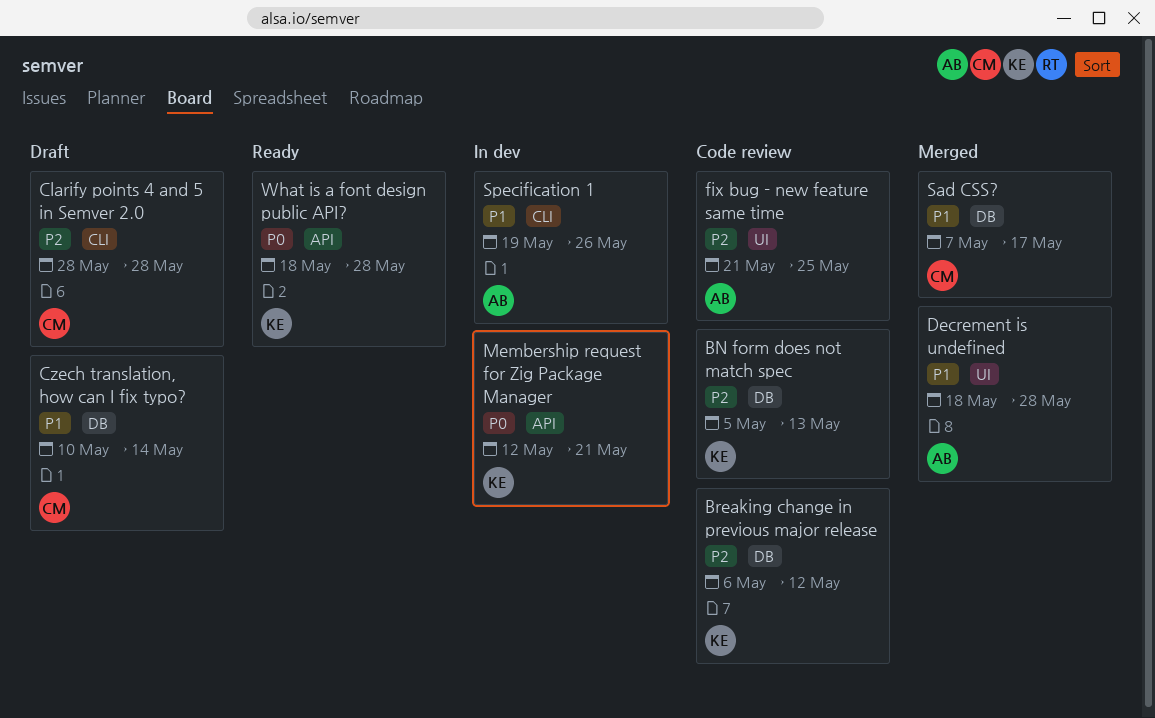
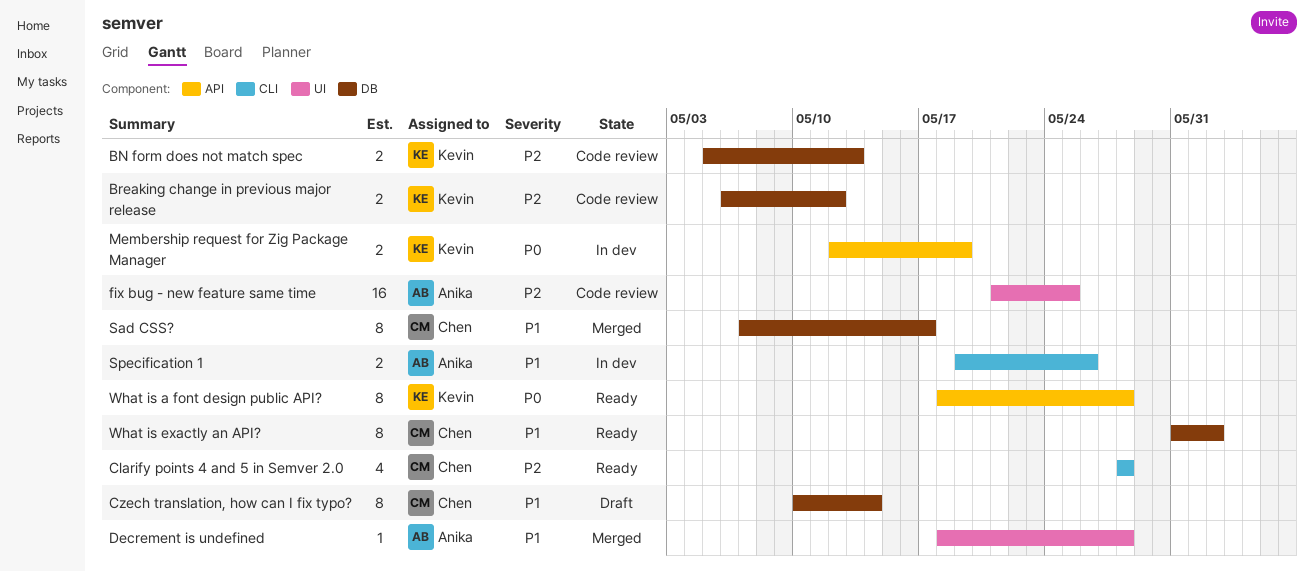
Clarify points 4 and 5 in Semver 2.0, status: Draft -> Ready
Membership request for Zig Package Manager, due: May 21 -> May 19
What is exactly an API?: none -> present

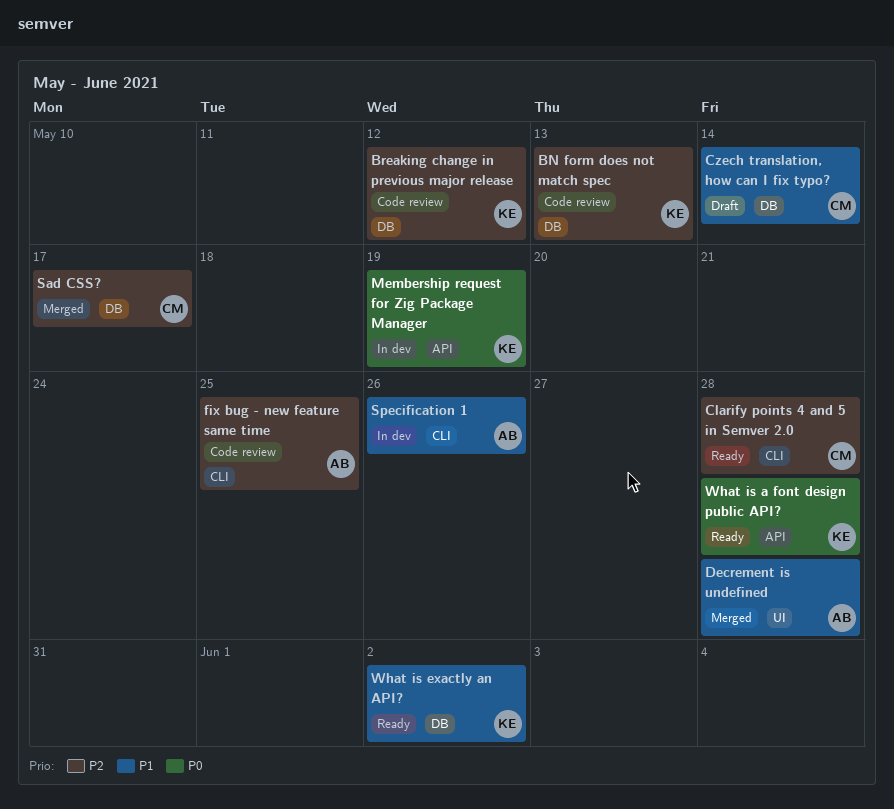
fix bug - new feature same time, label: UI -> CLI
Sad CSS?, priority: P1 -> P2
What is exactly an API?, owner: Chen -> Kevin

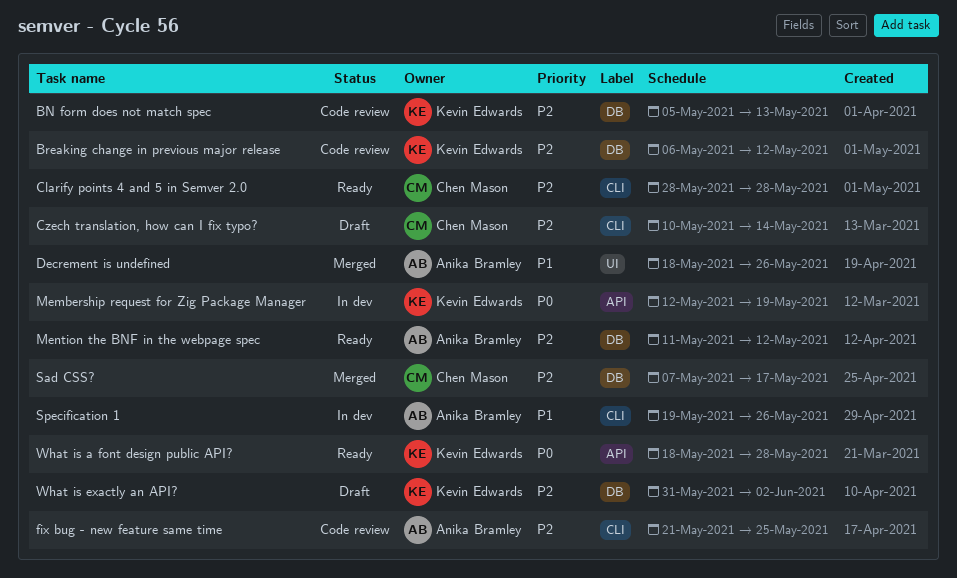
Czech translation, how can I fix typo?, priority: P1 -> P2
Czech translation, how can I fix typo?, label: DB -> CLI
Decrement is undefined, due: May 28 -> May 26
Mention the BNF in the webpage spec: none -> present
What is exactly an API?, status: Ready -> Draft
What is exactly an API?, priority: P1 -> P2

